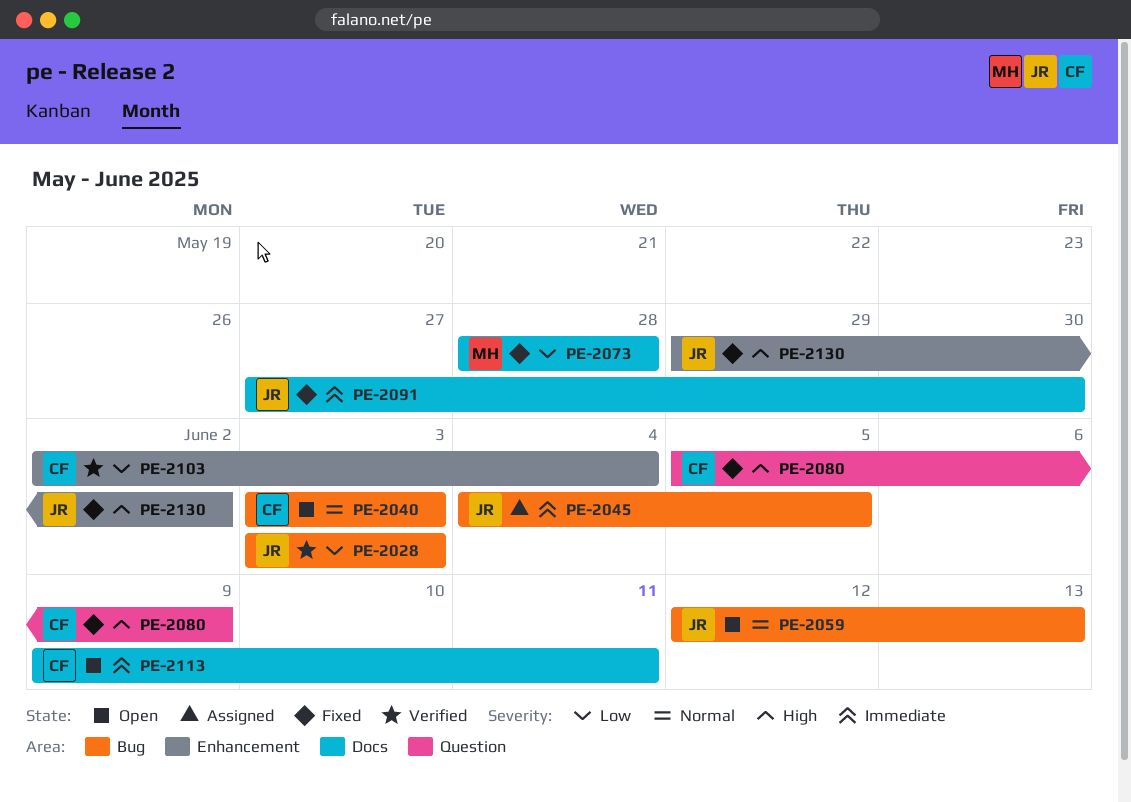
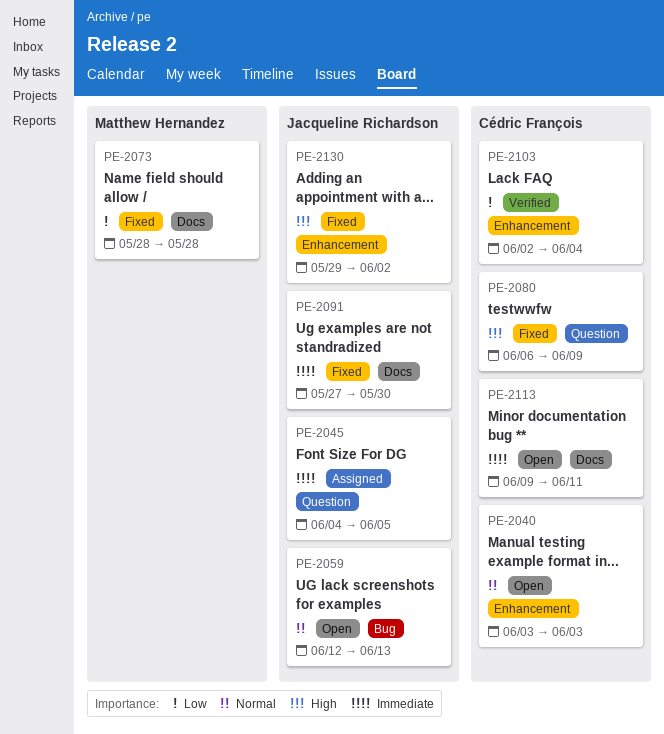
PE-2028: present -> none
PE-2040, label: Bug -> Enhancement
PE-2045, label: Bug -> Question
PE-2080, start: Jun 5 -> Jun 6

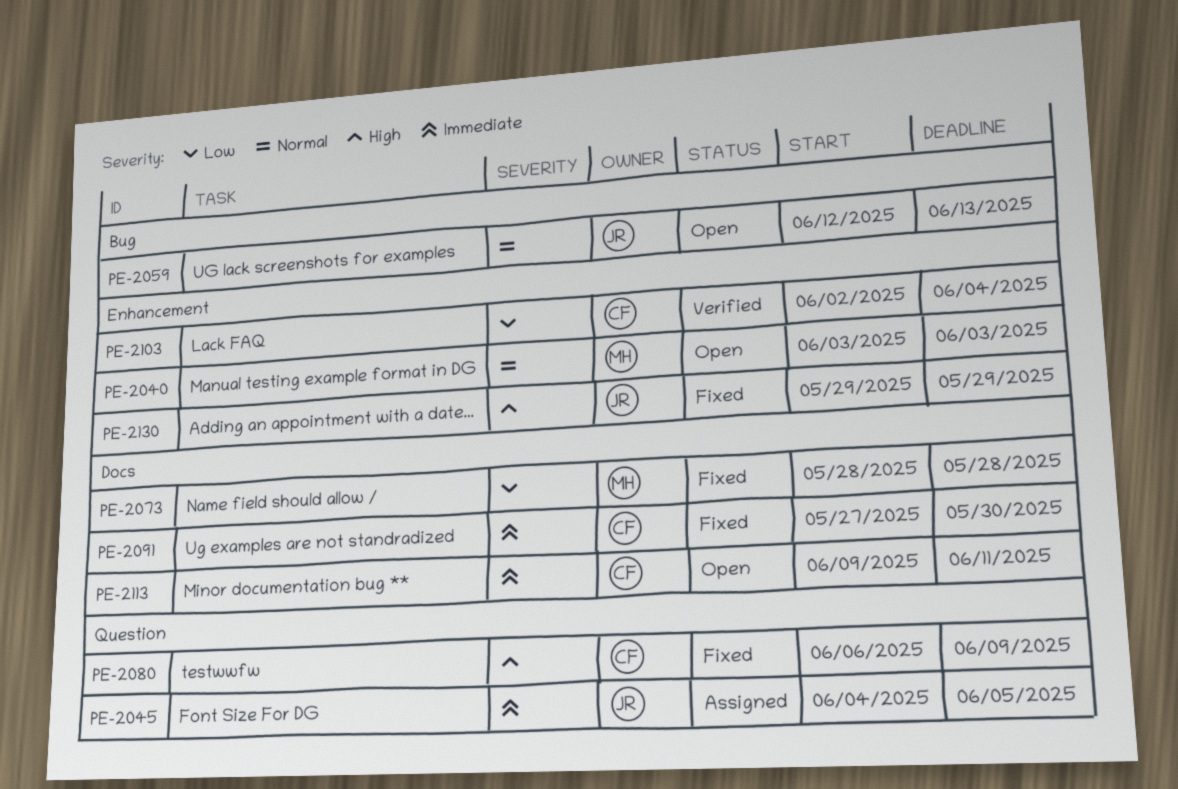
PE-2040, owner: Cédric François -> Matthew Hernandez
PE-2091, owner: Jacqueline Richardson -> Cédric François
PE-2130, due: Jun 2 -> May 29

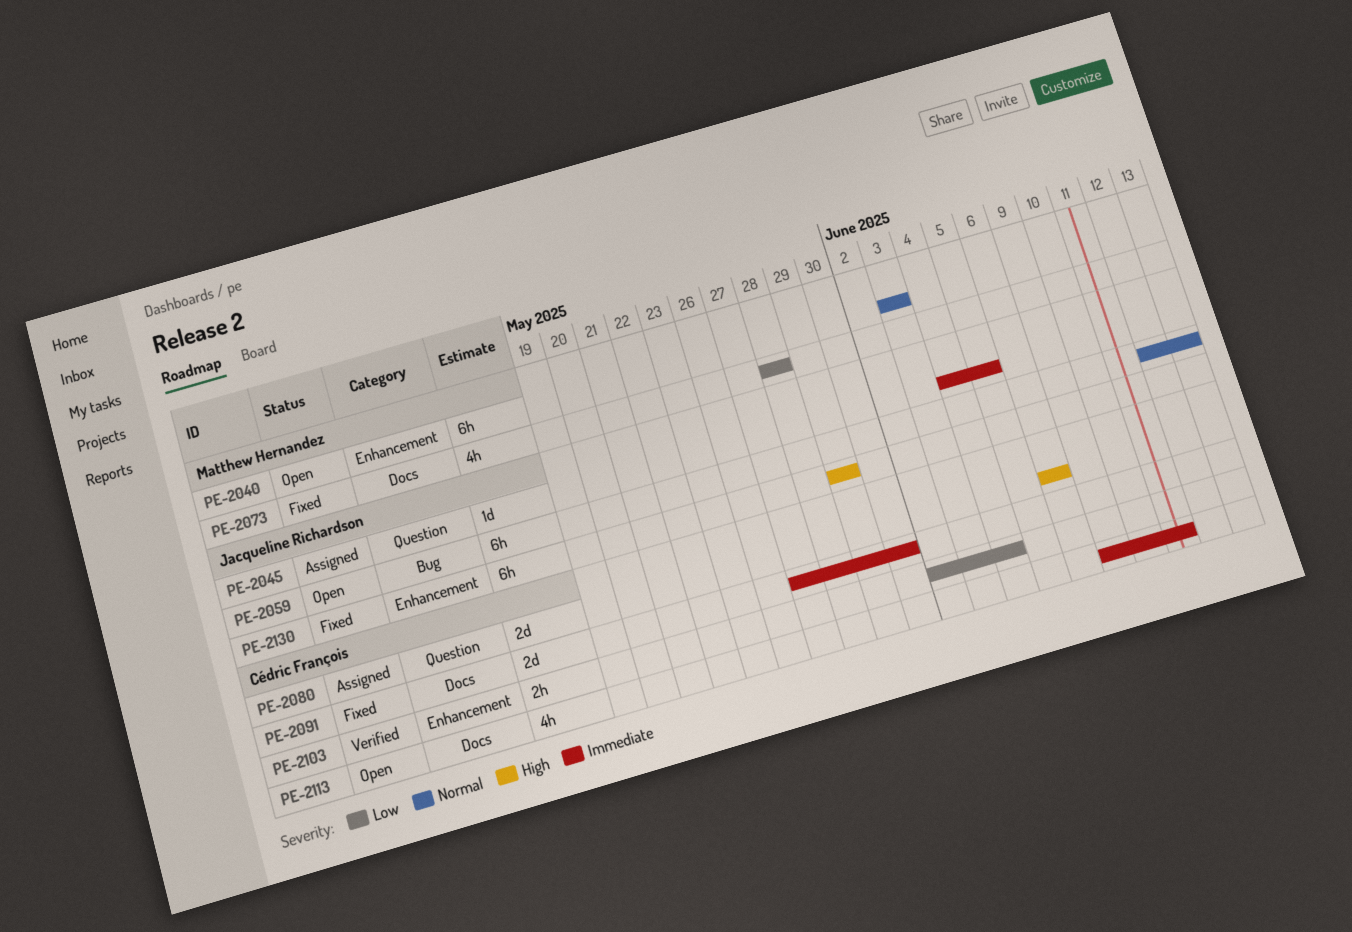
PE-2080, status: Fixed -> Assigned
PE-2080, due: Jun 9 -> Jun 6

